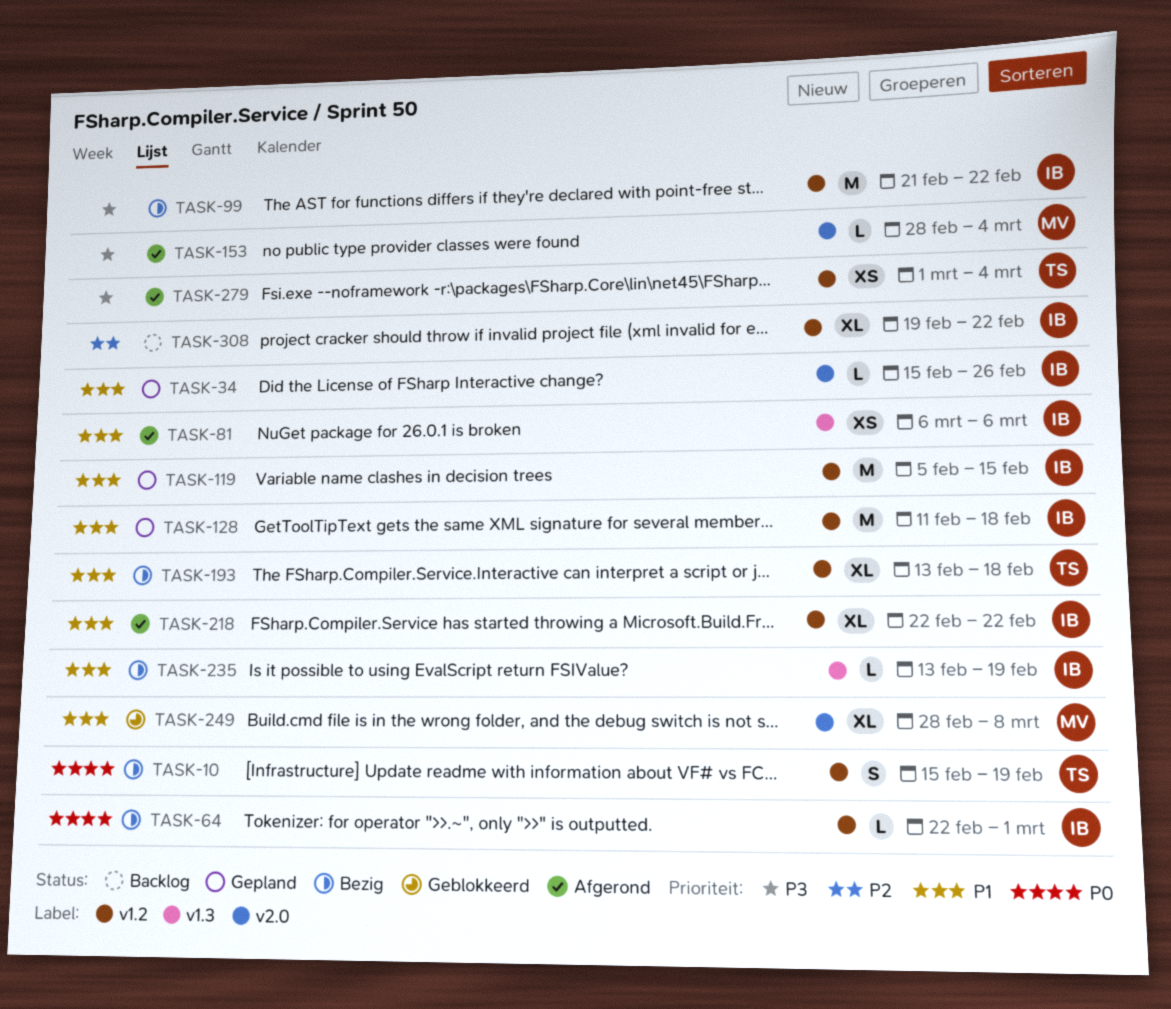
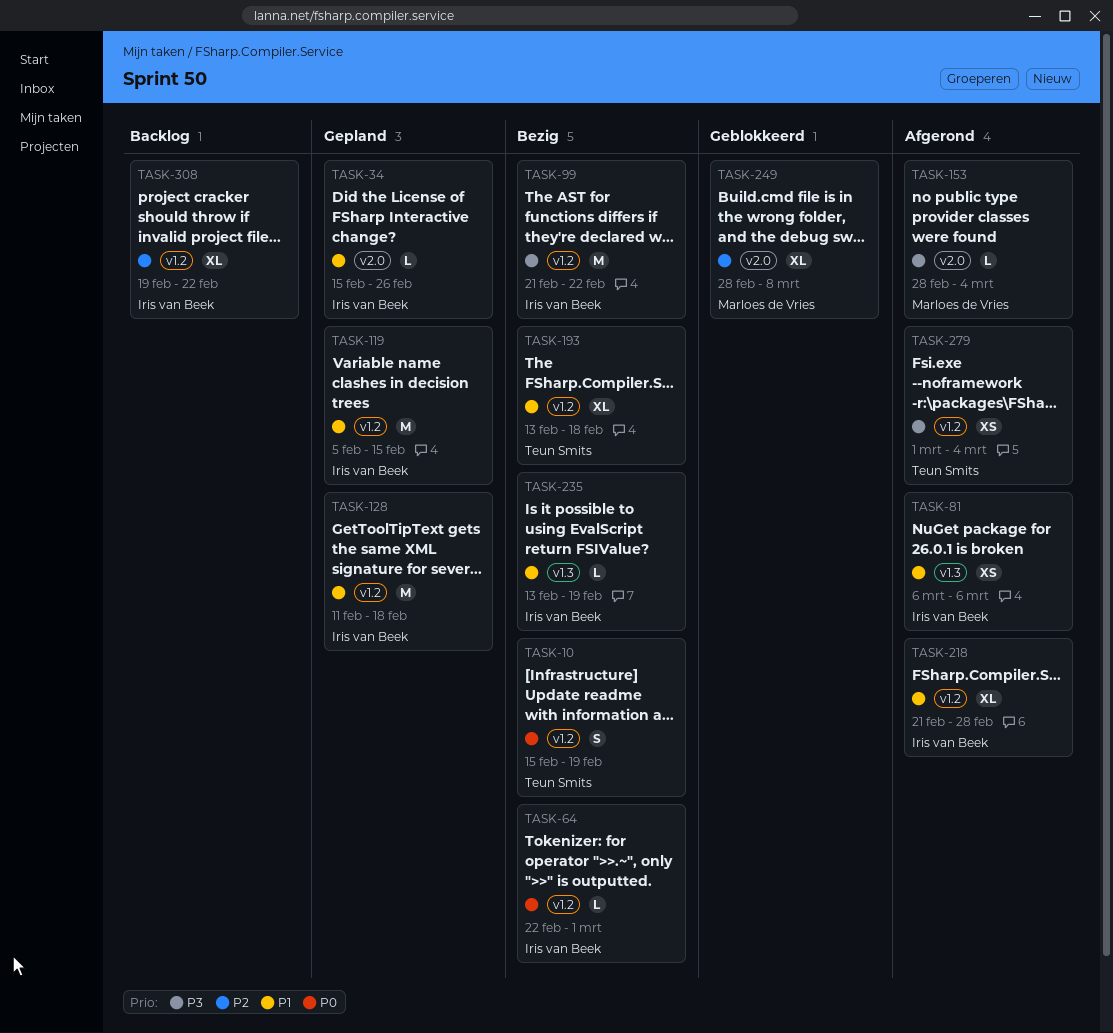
TASK-218, start: Feb 22 -> Feb 21
TASK-218, due: Feb 22 -> Feb 28
TASK-249, priority: P1 -> P2

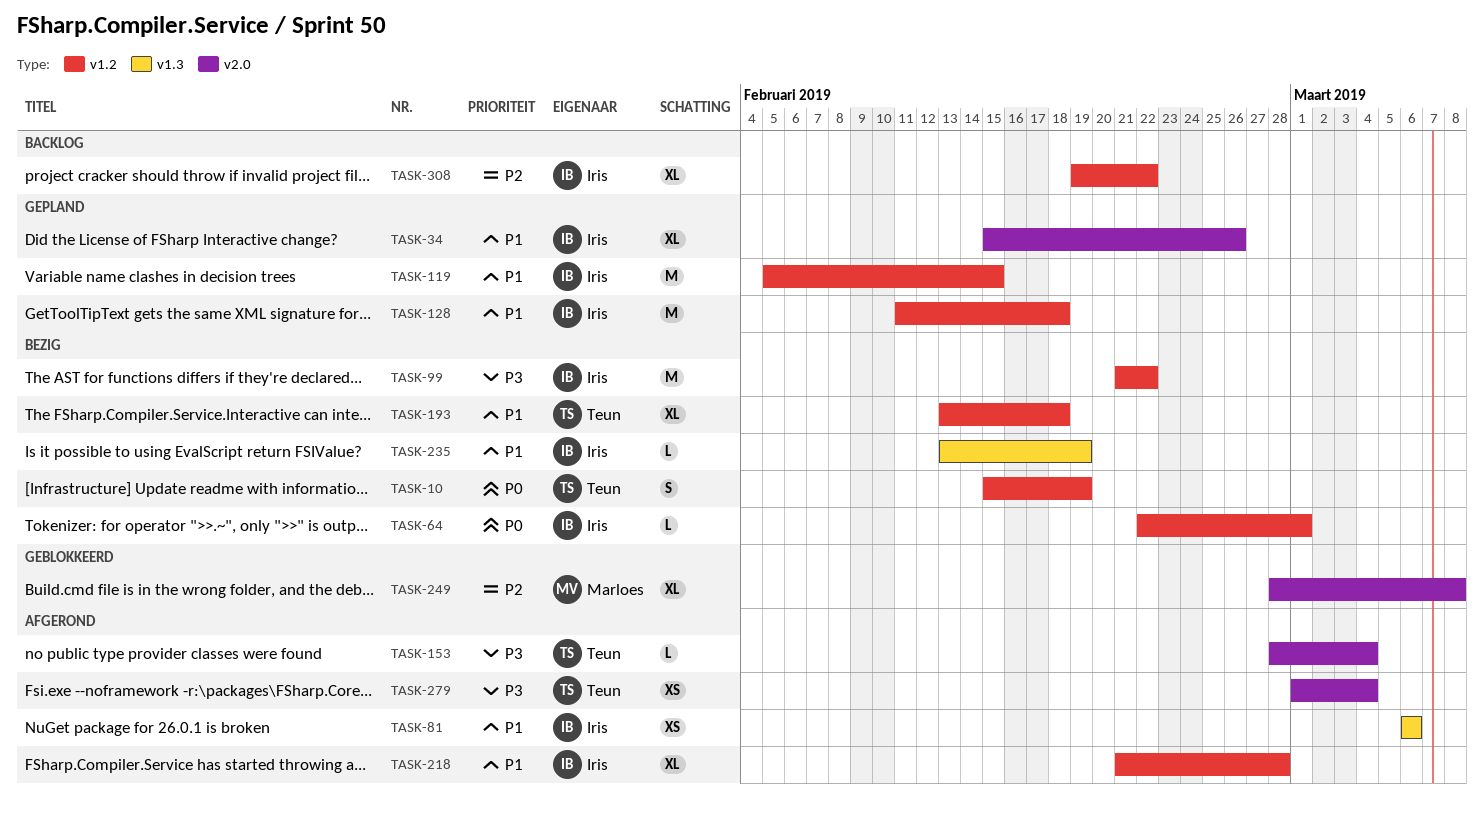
TASK-34, estimate: L -> XL
TASK-153, owner: Marloes de Vries -> Teun Smits
TASK-279, label: v1.2 -> v2.0

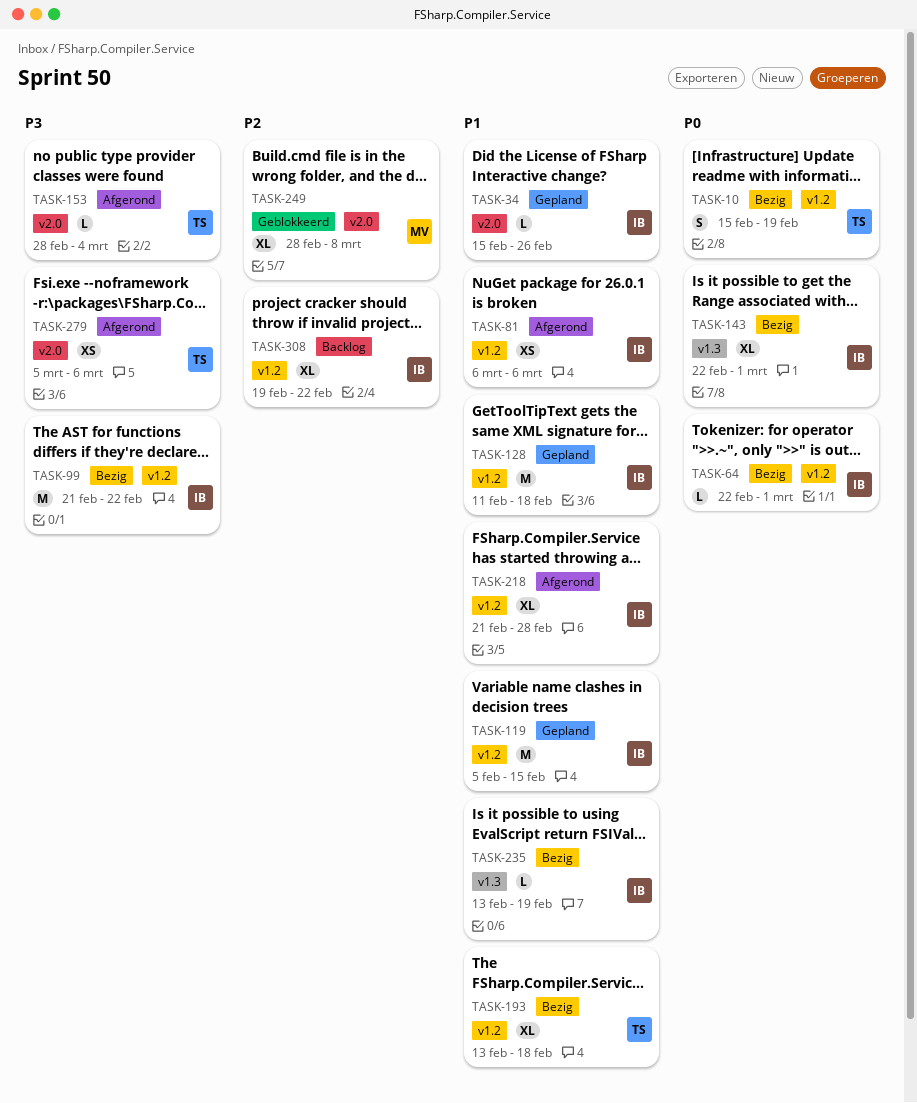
TASK-34, estimate: XL -> L
TASK-81, label: v1.3 -> v1.2
TASK-143: none -> present
TASK-279, start: Mar 1 -> Mar 5
TASK-279, due: Mar 4 -> Mar 6

